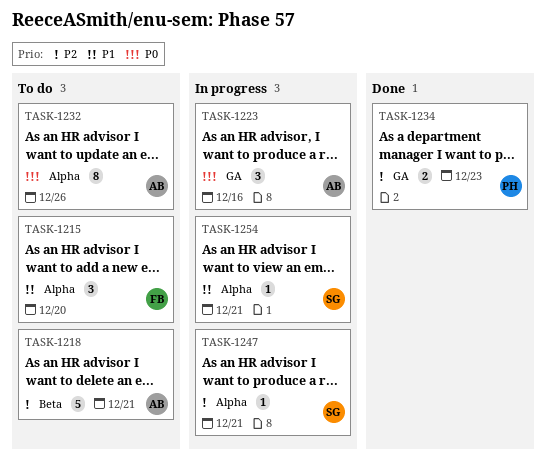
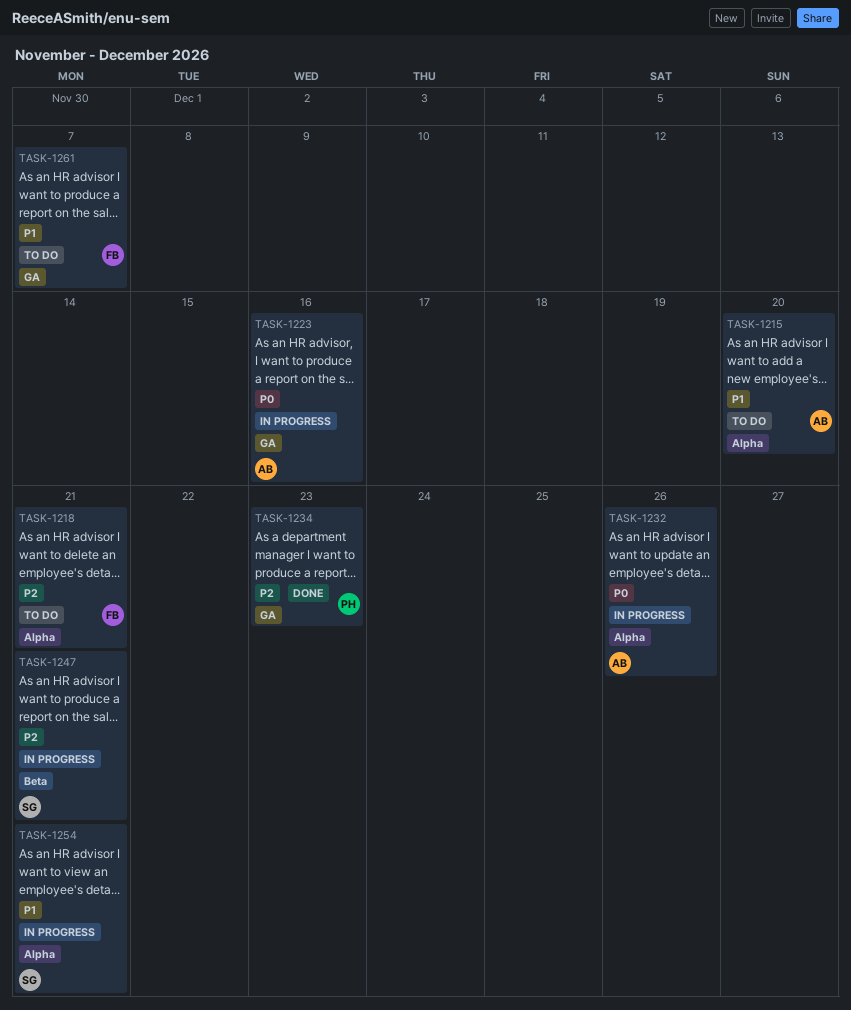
TASK-1215, owner: FB -> AB
TASK-1218, owner: AB -> FB
TASK-1218, label: Beta -> Alpha
TASK-1232, status: To do -> In progress
TASK-1247, label: Alpha -> Beta
TASK-1261: none -> present

